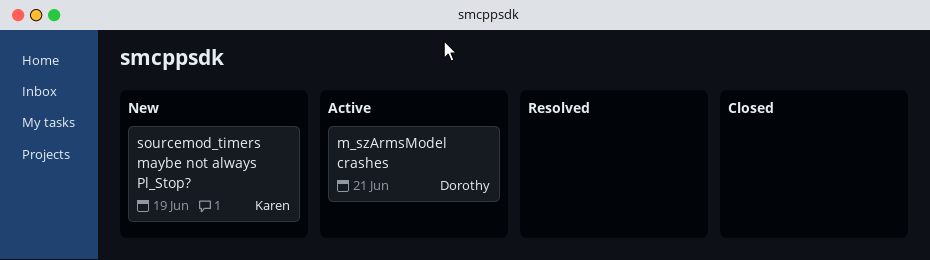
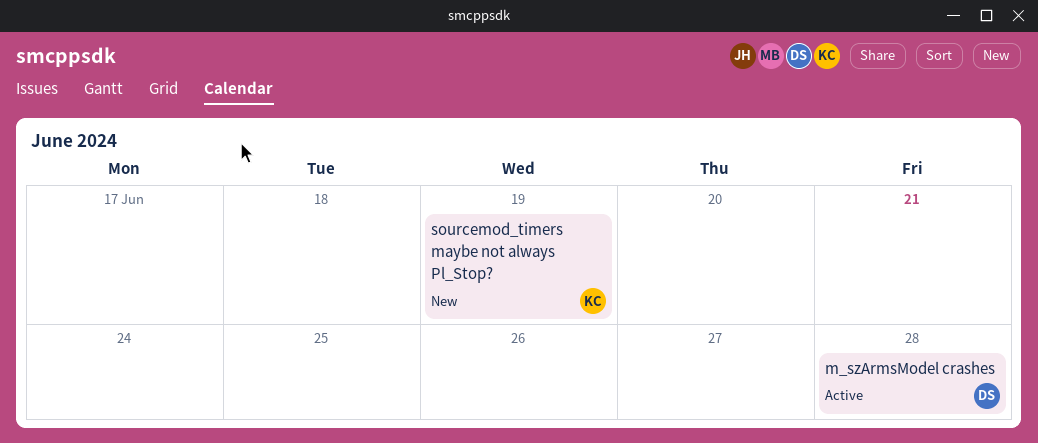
m_szArmsModel crashes, due: Jun 21 -> Jun 28

